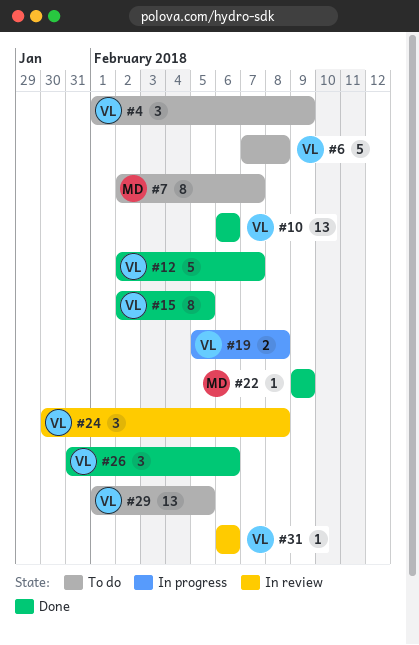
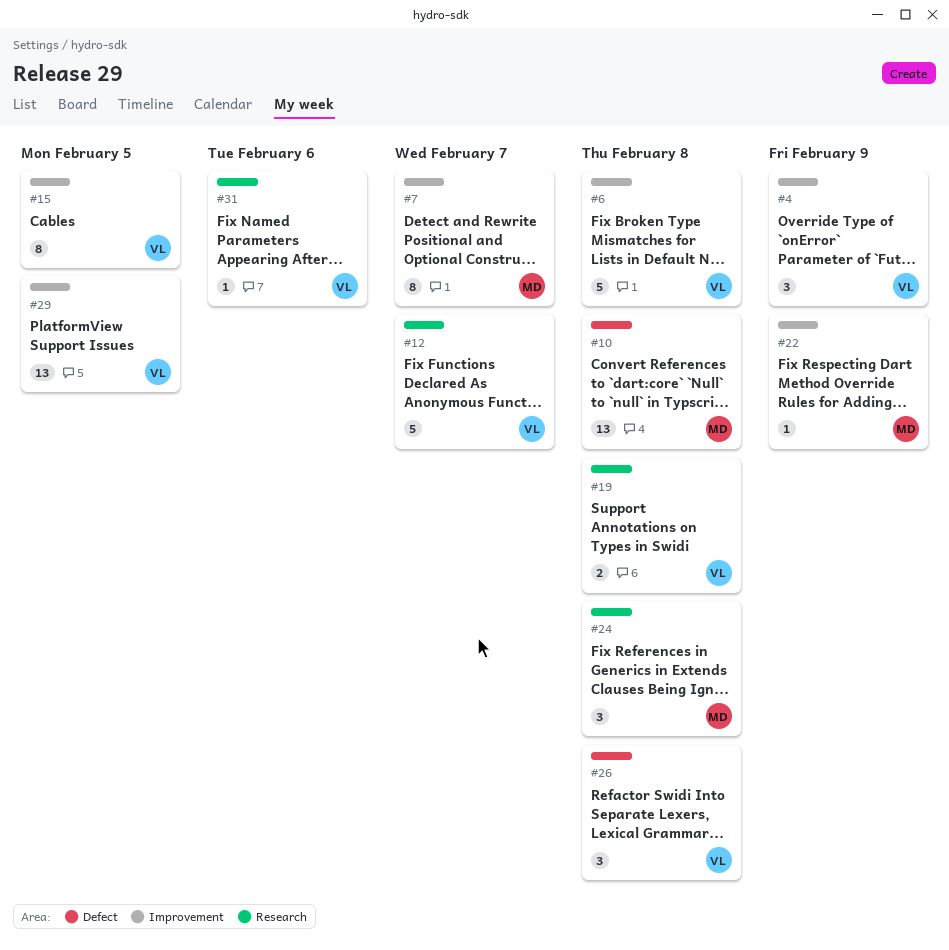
#10, owner: VL -> MD
#10, due: Feb 6 -> Feb 8
#24, owner: VL -> MD
#26, due: Feb 6 -> Feb 8

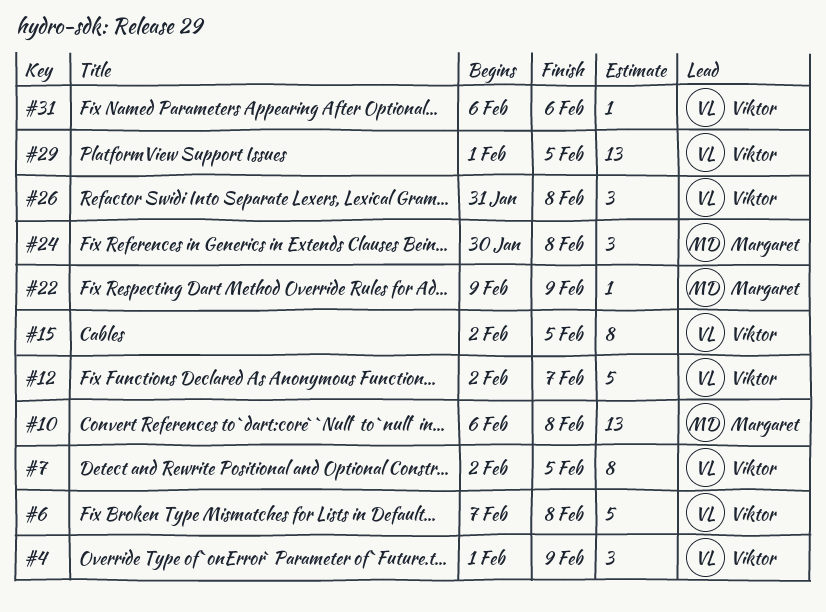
#7, owner: Margaret -> Viktor
#7, due: Feb 7 -> Feb 5
#19: present -> none

